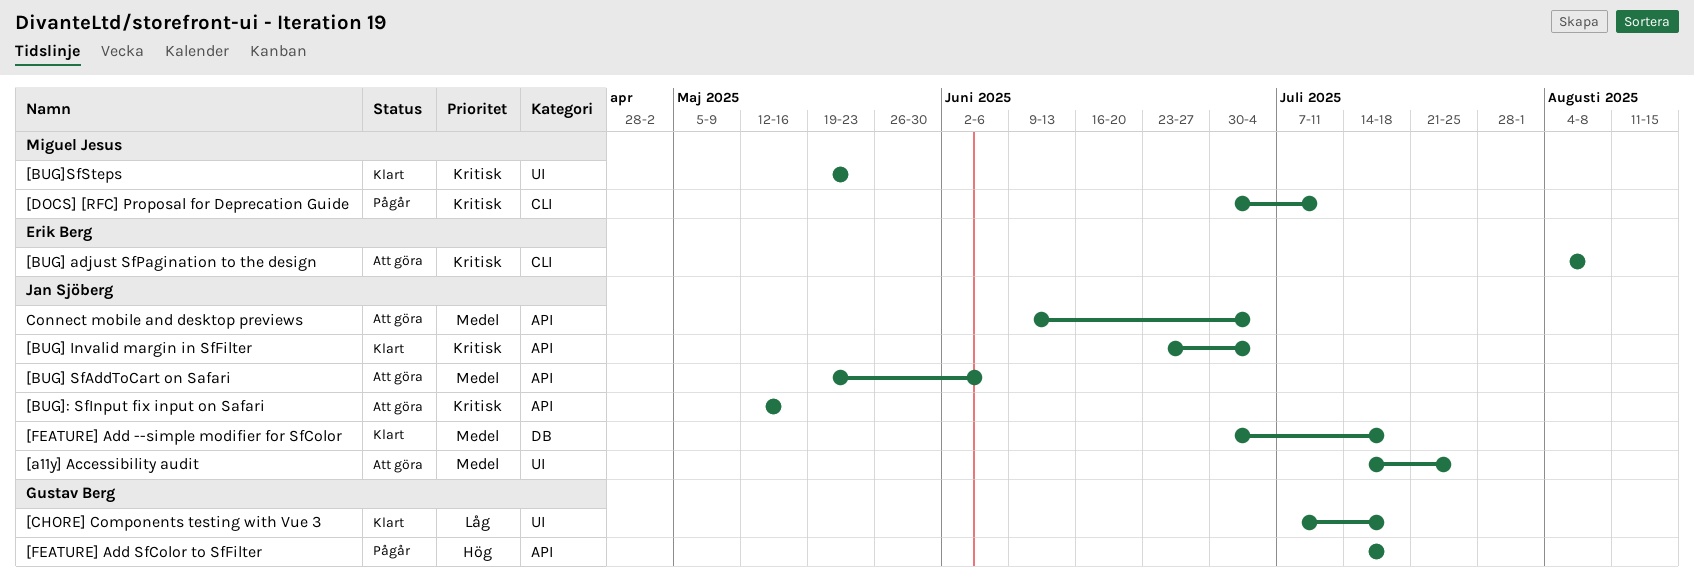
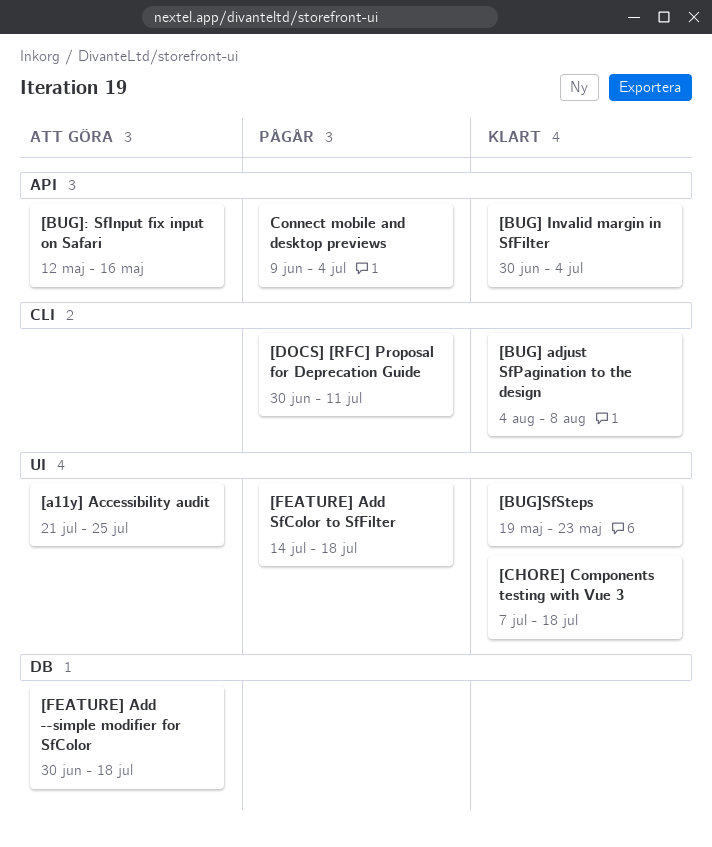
[a11y] Accessibility audit, start: Jul 14 -> Jul 21
[BUG] adjust SfPagination to the design, status: Att göra -> Klart
[BUG] Invalid margin in SfFilter, start: Jun 23 -> Jun 30
[BUG] SfAddToCart on Safari: present -> none
[FEATURE] Add --simple modifier for SfColor, status: Klart -> Att göra
[FEATURE] Add SfColor to SfFilter, label: API -> UI
Connect mobile and desktop previews, status: Att göra -> Pågår

